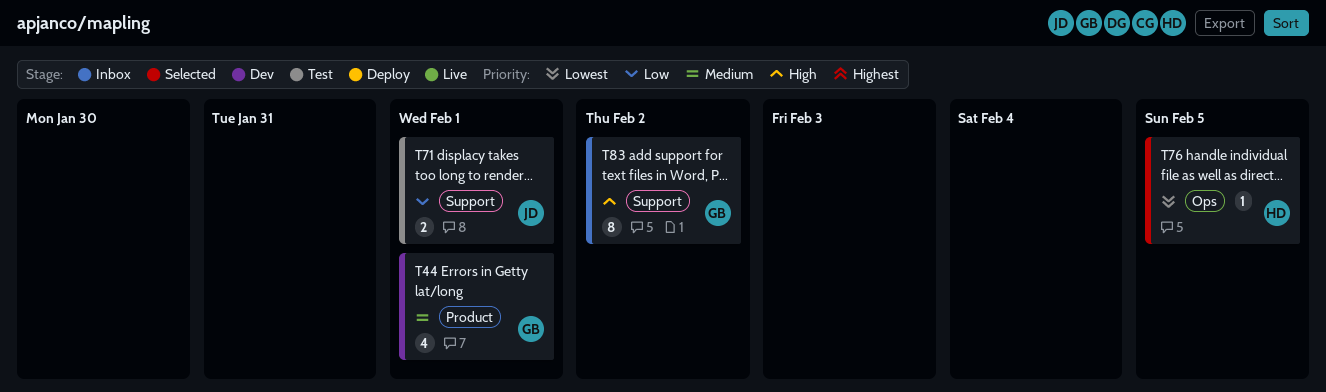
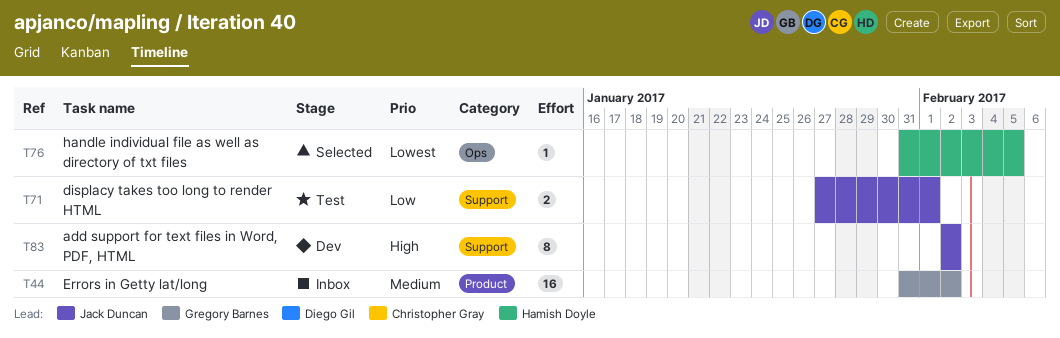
T44, status: Dev -> Inbox
T44, estimate: 4 -> 16
T44, due: Feb 1 -> Feb 2
T83, status: Inbox -> Dev
T83, owner: Gregory Barnes -> Jack Duncan

